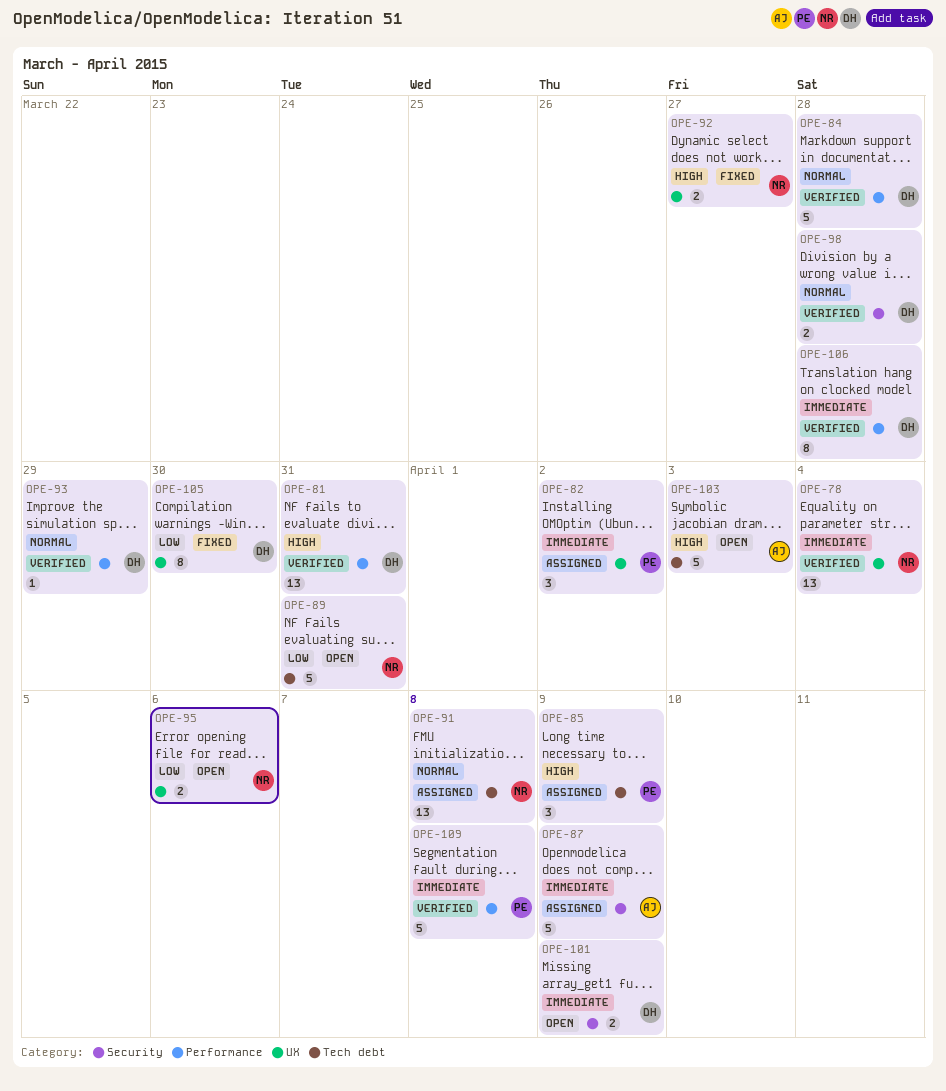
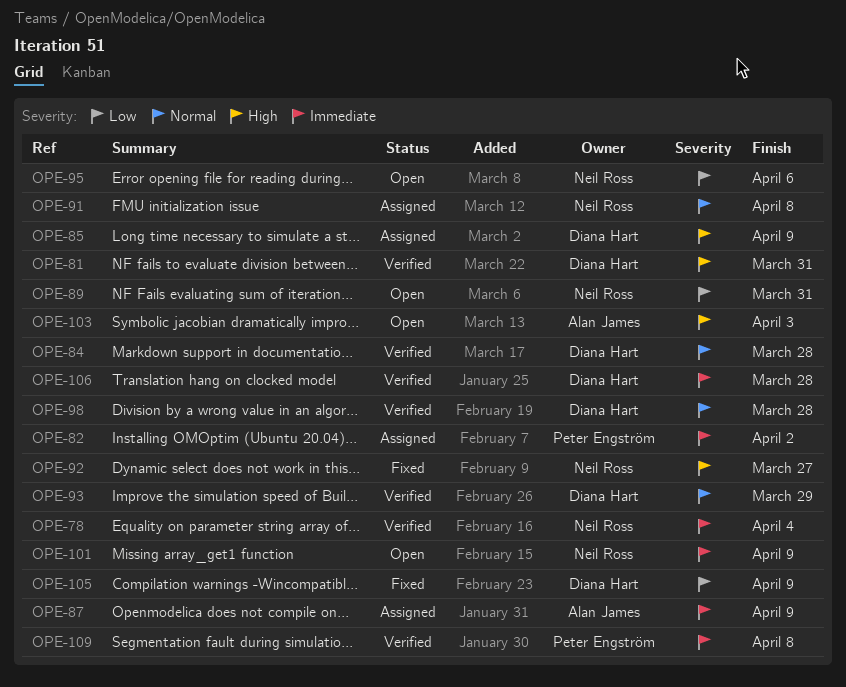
OPE-85, owner: Peter Engström -> Diana Hart
OPE-101, owner: Diana Hart -> Neil Ross
OPE-105, due: Mar 30 -> Apr 9

